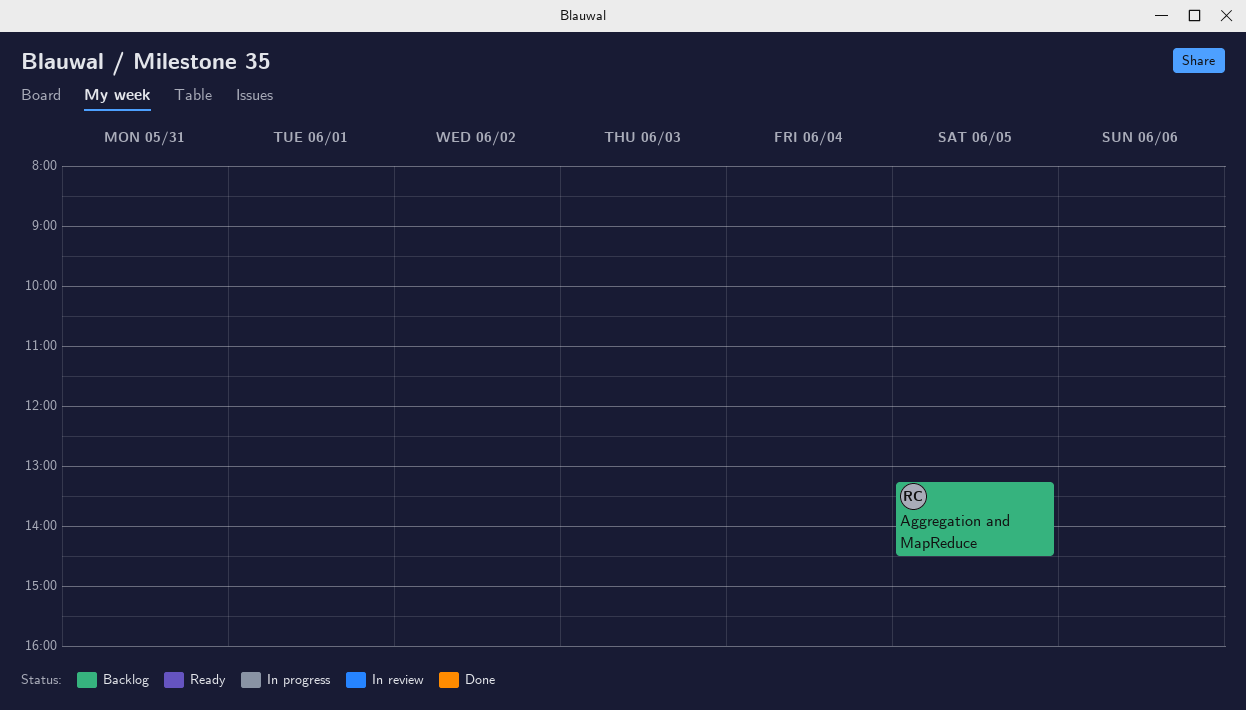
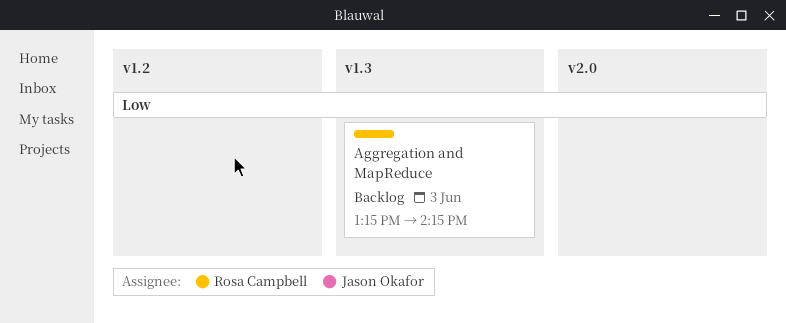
Aggregation and MapReduce, day: Jun 5 -> Jun 3
Aggregation and MapReduce, ends: 14:30 -> 14:15

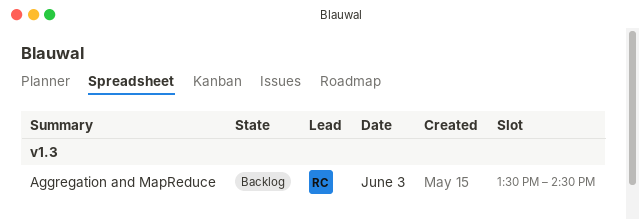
Aggregation and MapReduce, begins: 13:15 -> 13:30
Aggregation and MapReduce, ends: 14:15 -> 14:30

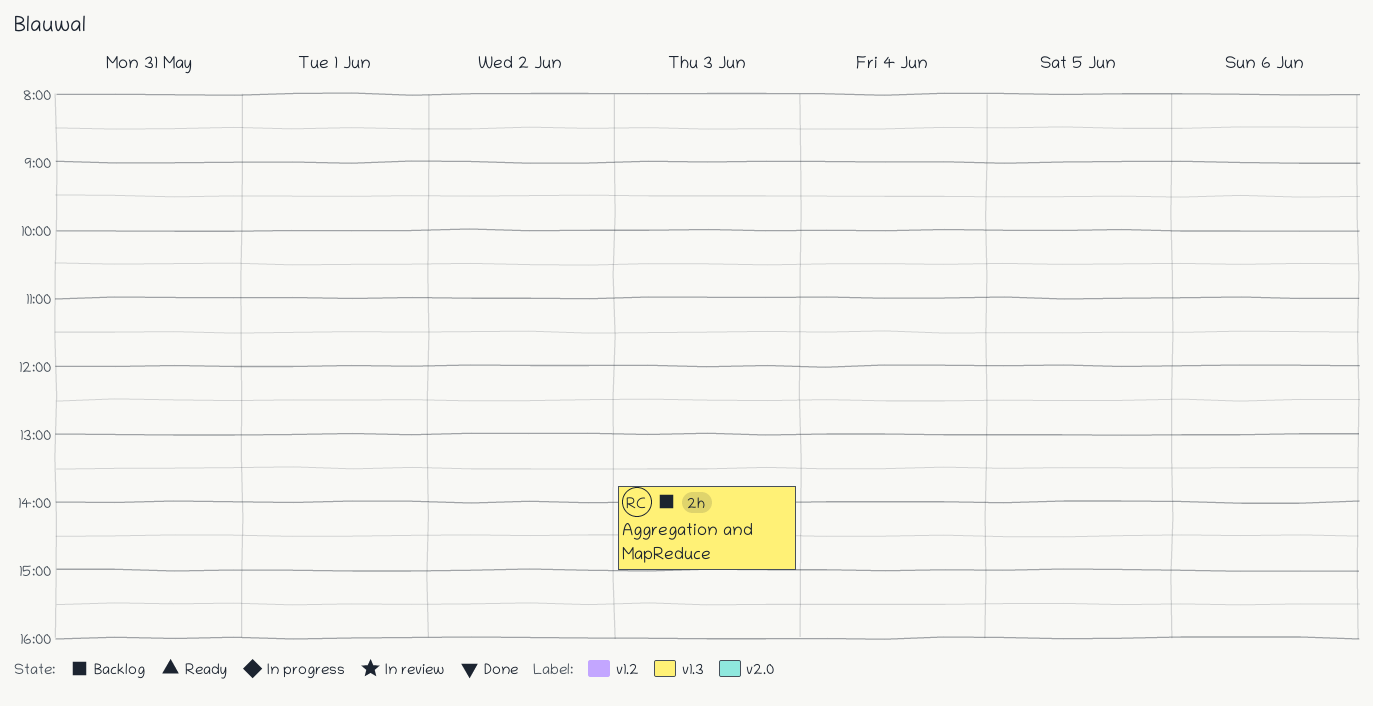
Aggregation and MapReduce, begins: 13:30 -> 13:45
Aggregation and MapReduce, ends: 14:30 -> 15:00

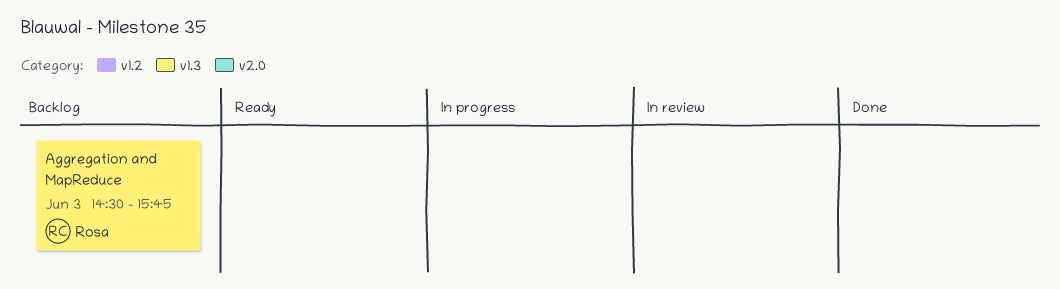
Aggregation and MapReduce, begins: 13:45 -> 14:30
Aggregation and MapReduce, ends: 15:00 -> 15:45

